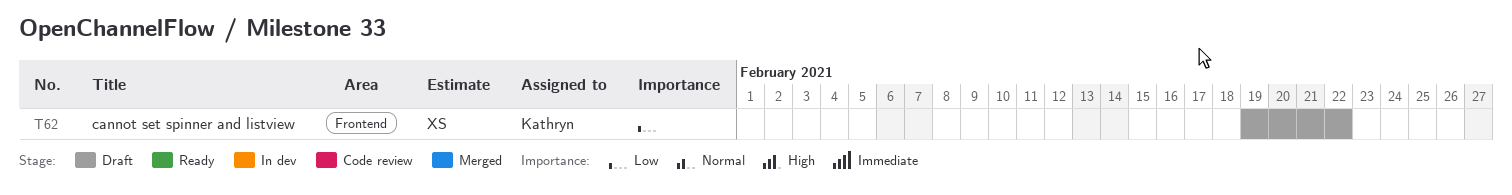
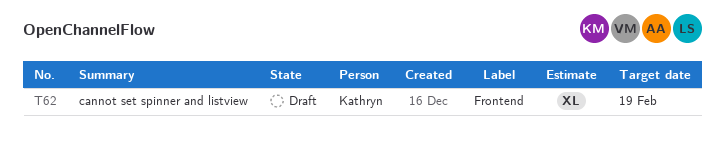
T62, estimate: XS -> XL
T62, due: Feb 22 -> Feb 19

